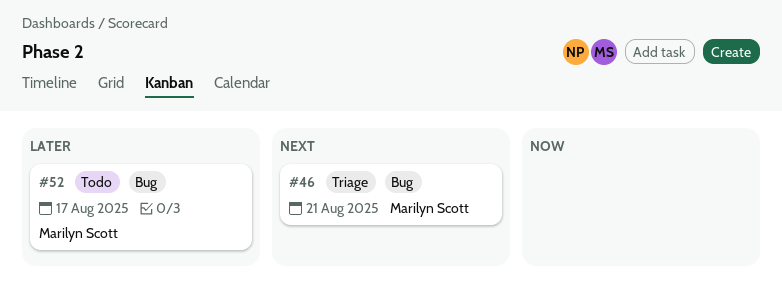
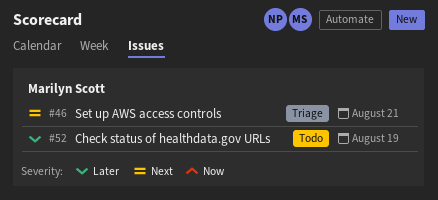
#52, due: Aug 17 -> Aug 19

